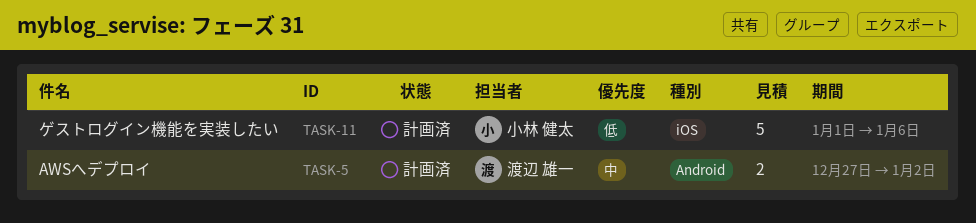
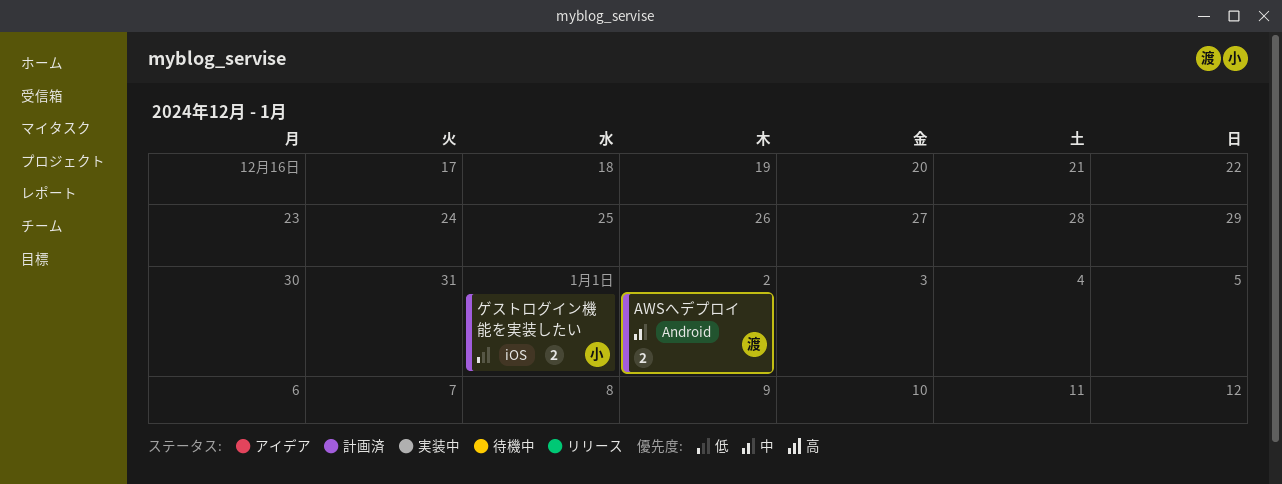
ゲストログイン機能を実装したい, estimate: 5 -> 2
ゲストログイン機能を実装したい, due: Jan 6 -> Jan 1

